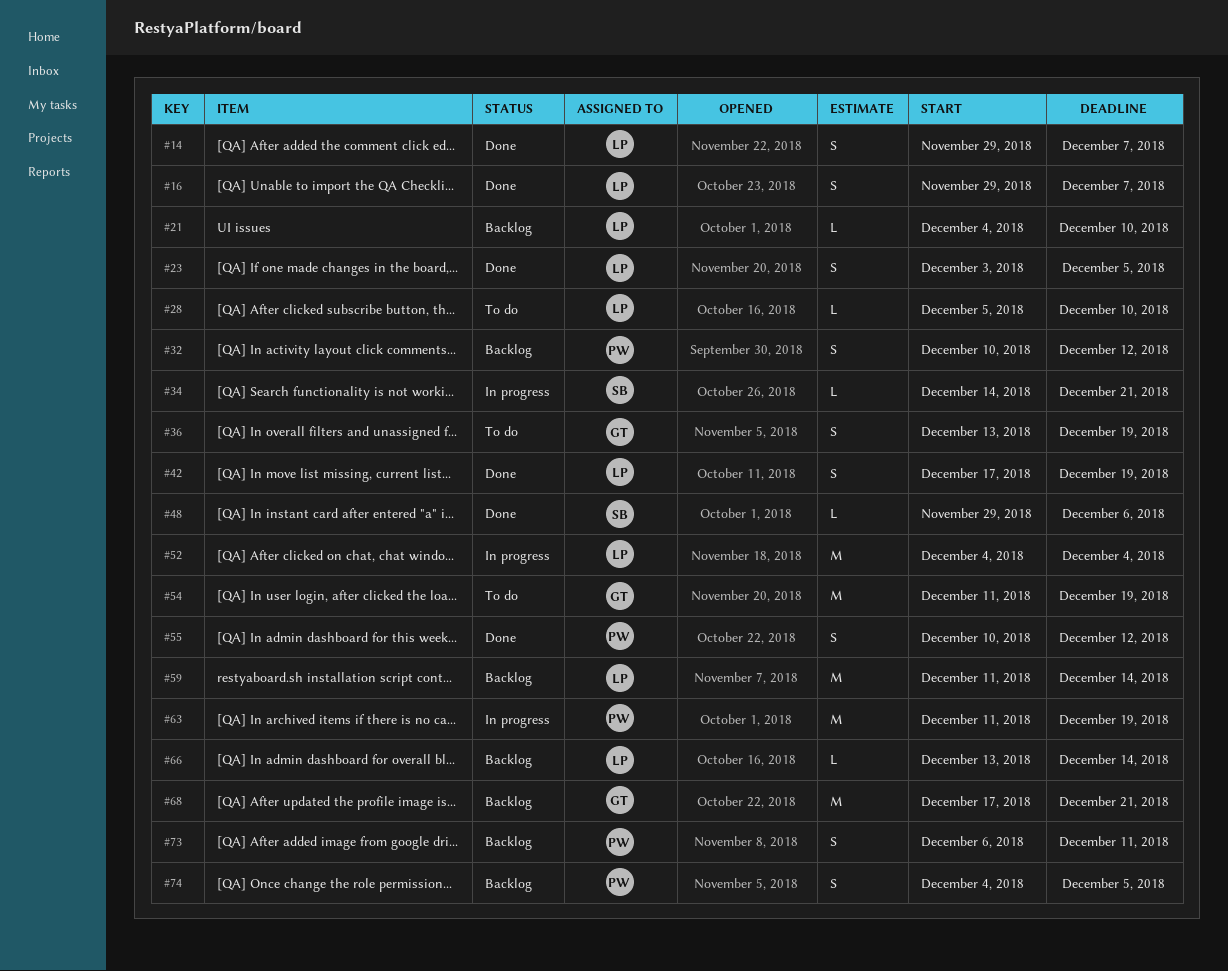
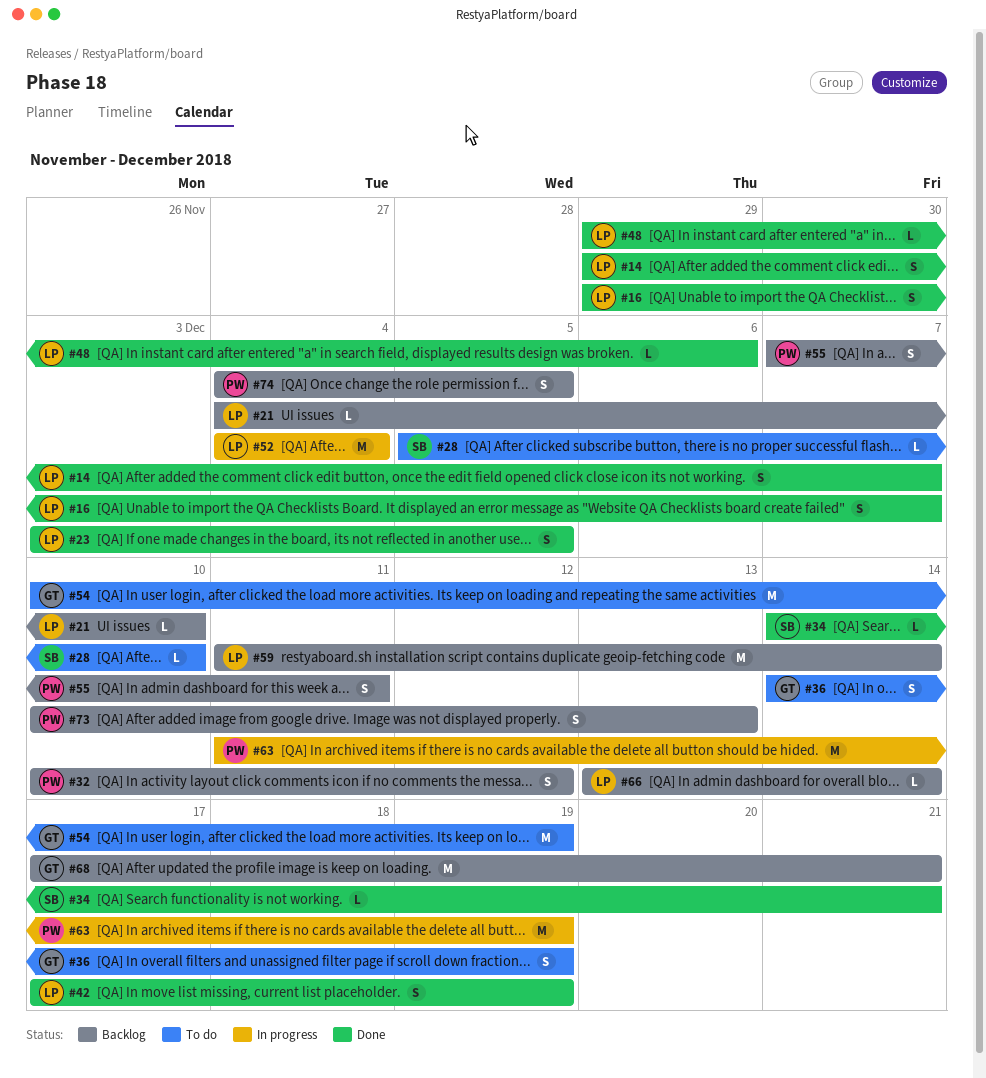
#28, owner: LP -> SB
#34, status: In progress -> Done
#36, start: Dec 13 -> Dec 14
#48, owner: SB -> LP
#54, start: Dec 11 -> Dec 10
#55, status: Done -> Backlog
#55, start: Dec 10 -> Dec 7
#55, due: Dec 12 -> Dec 11
#73, start: Dec 6 -> Dec 10
#73, due: Dec 11 -> Dec 13

